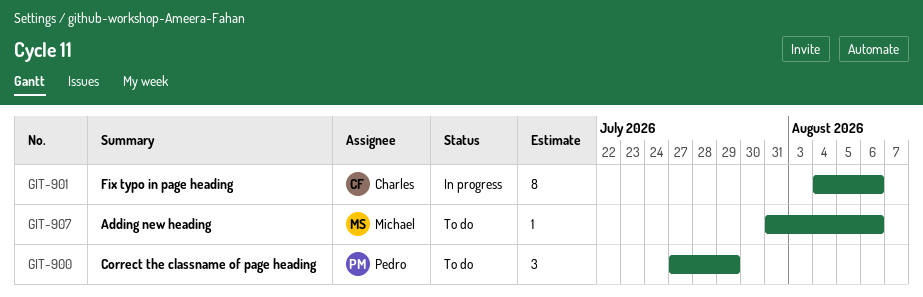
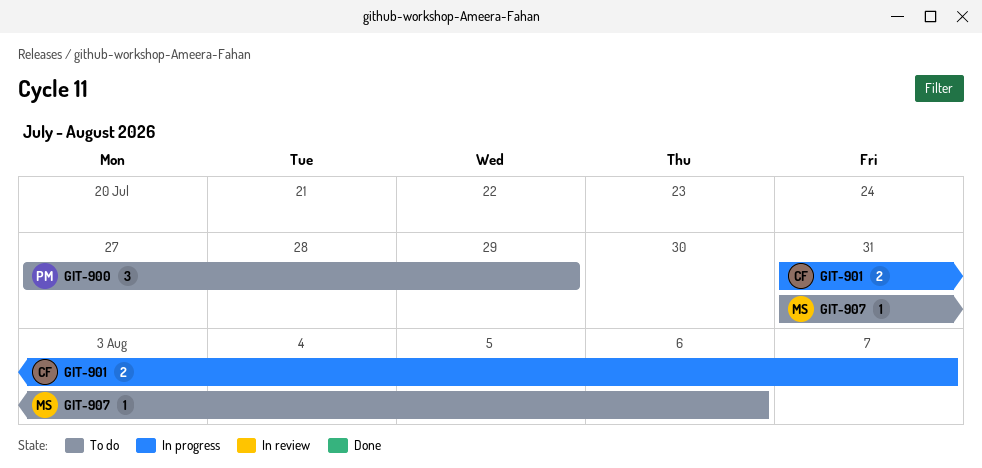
GIT-901, estimate: 8 -> 2
GIT-901, start: Aug 4 -> Jul 31
GIT-901, due: Aug 6 -> Aug 7

